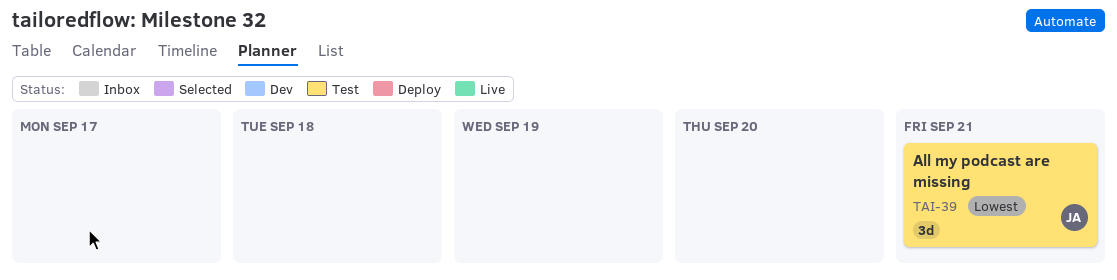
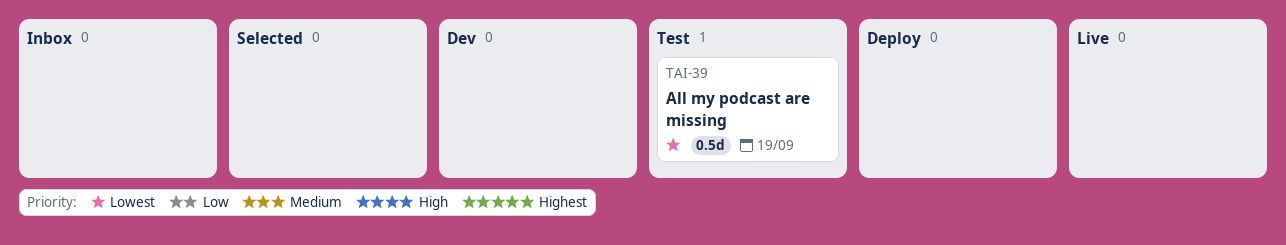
TAI-39, estimate: 3d -> 0.5d
TAI-39, due: Sep 21 -> Sep 19

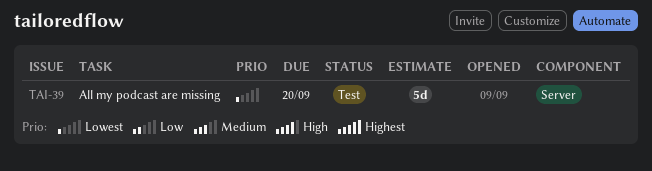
TAI-39, estimate: 0.5d -> 5d
TAI-39, due: Sep 19 -> Sep 20

